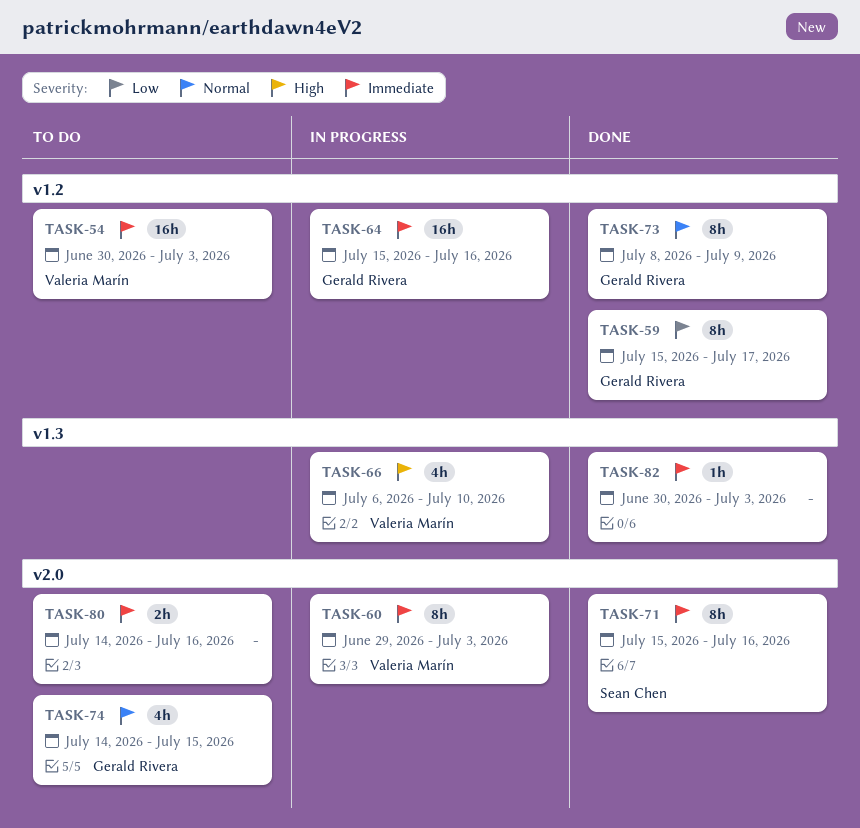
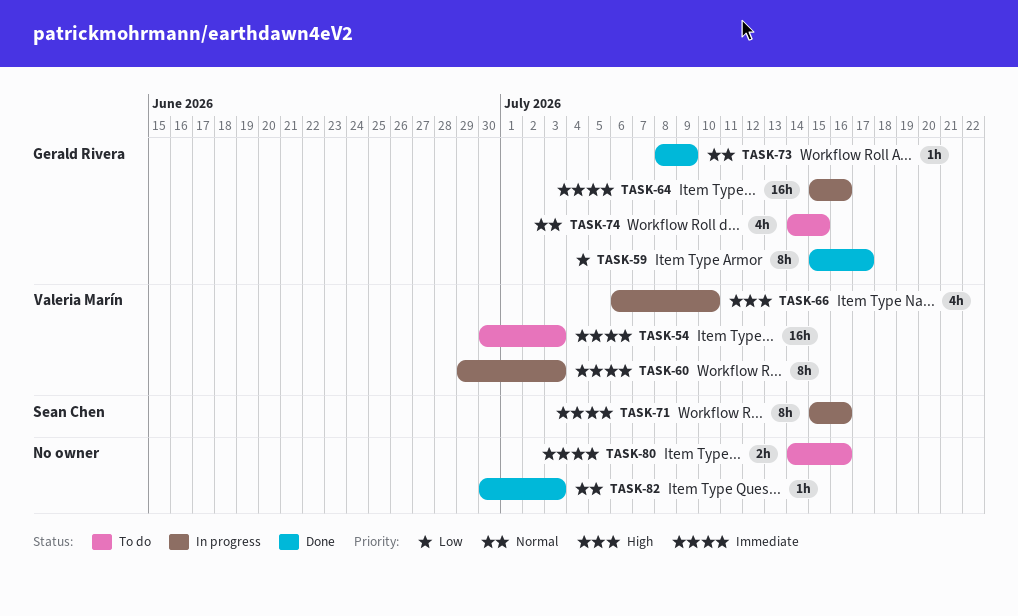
TASK-71, status: Done -> In progress
TASK-73, estimate: 8h -> 1h
TASK-82, priority: Immediate -> Normal

